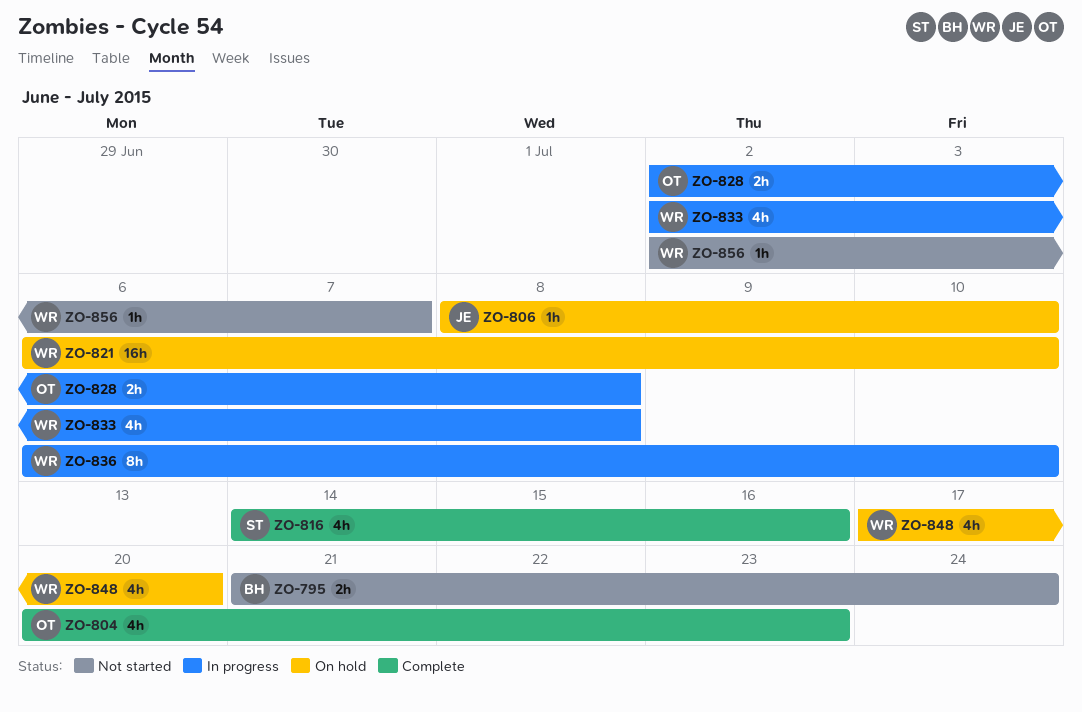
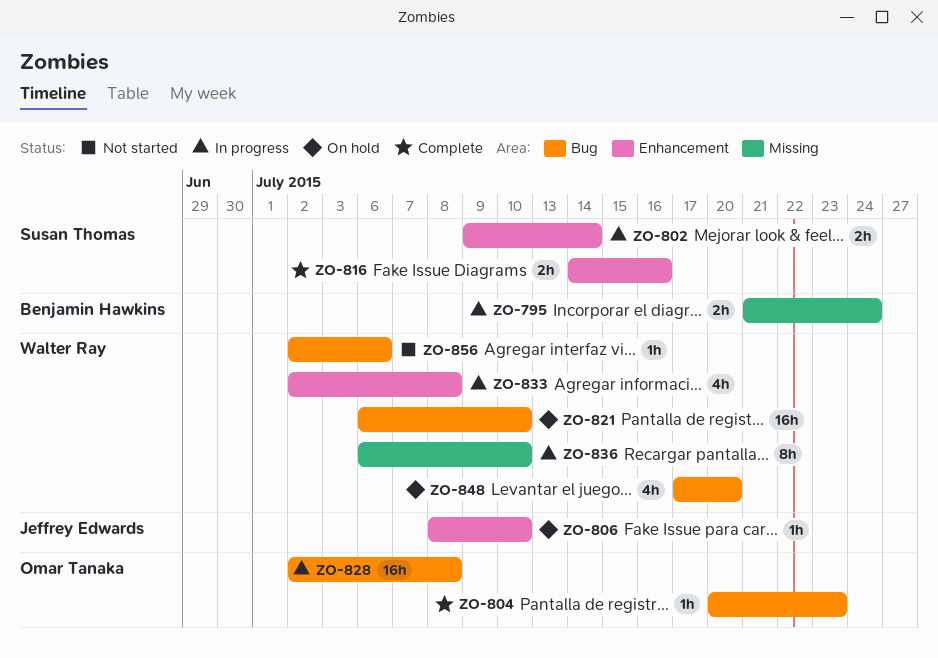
ZO-795, status: Not started -> In progress
ZO-802: none -> present
ZO-804, estimate: 4h -> 1h
ZO-816, estimate: 4h -> 2h
ZO-828, estimate: 2h -> 16h
ZO-856, due: Jul 7 -> Jul 6

